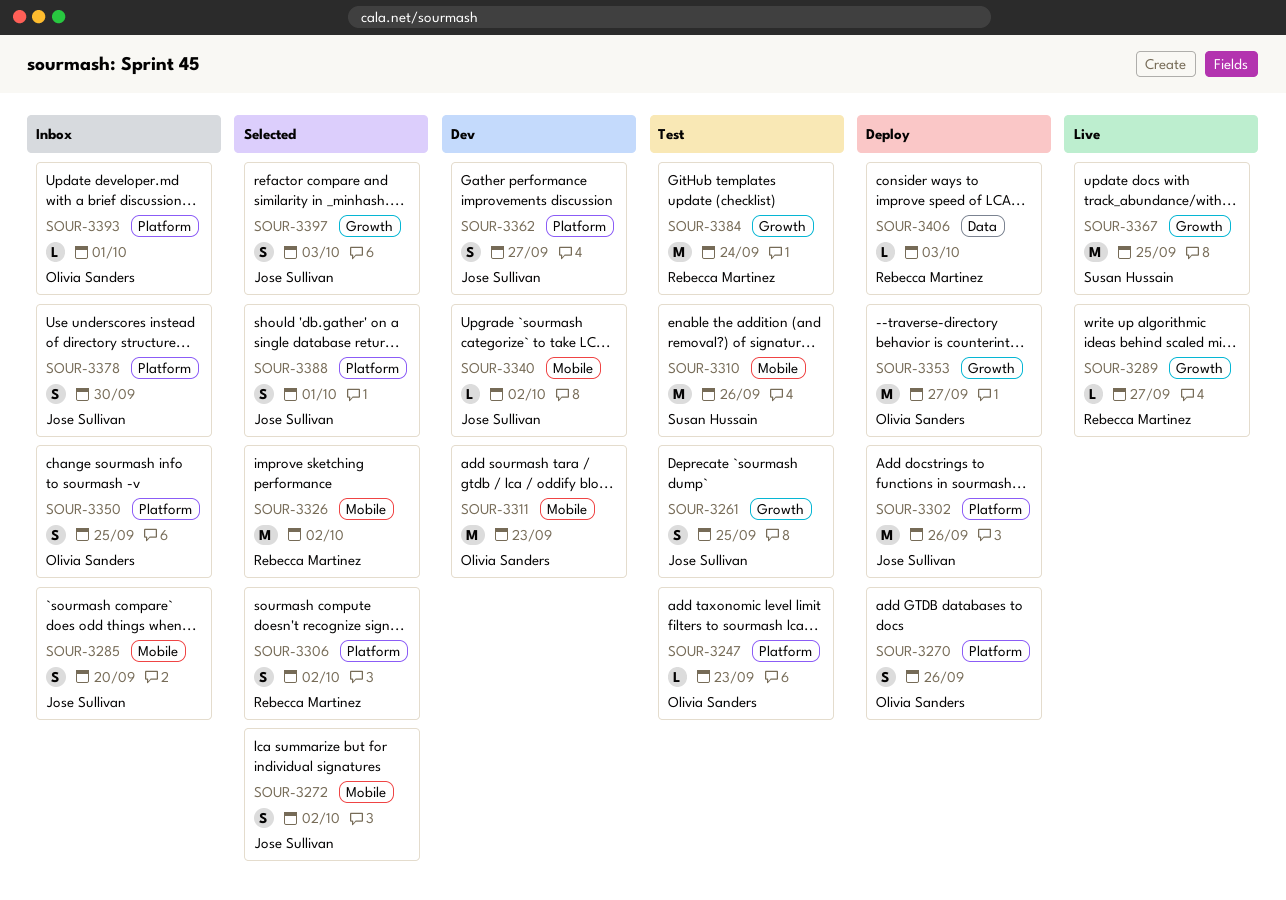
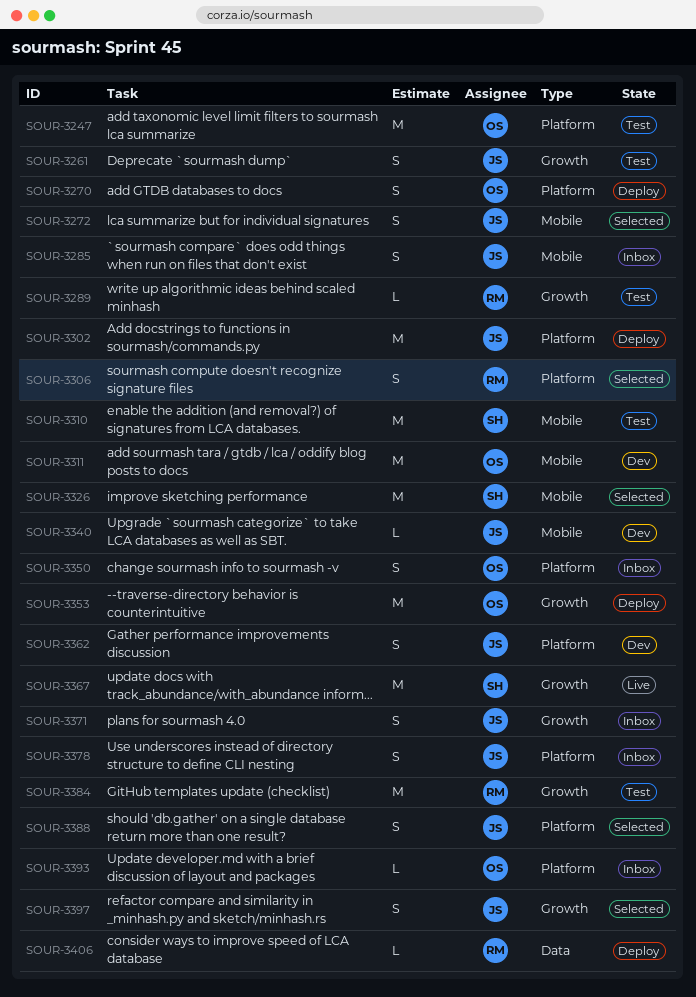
SOUR-3247, estimate: L -> M
SOUR-3289, status: Live -> Test
SOUR-3326, owner: Rebecca Martinez -> Susan Hussain
SOUR-3371: none -> present

